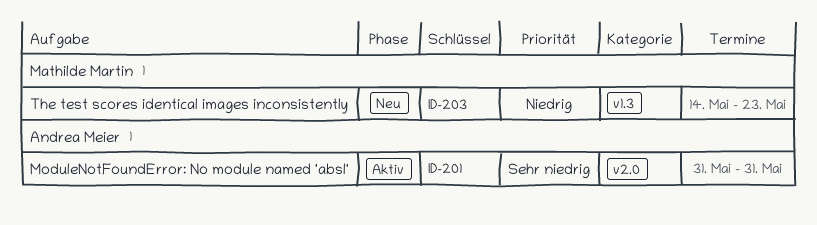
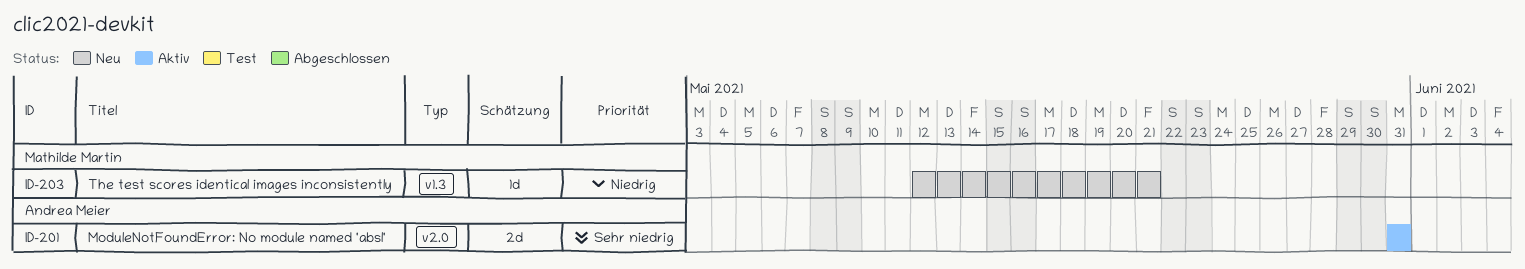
ID-203, start: May 14 -> May 12
ID-203, due: May 23 -> May 21

